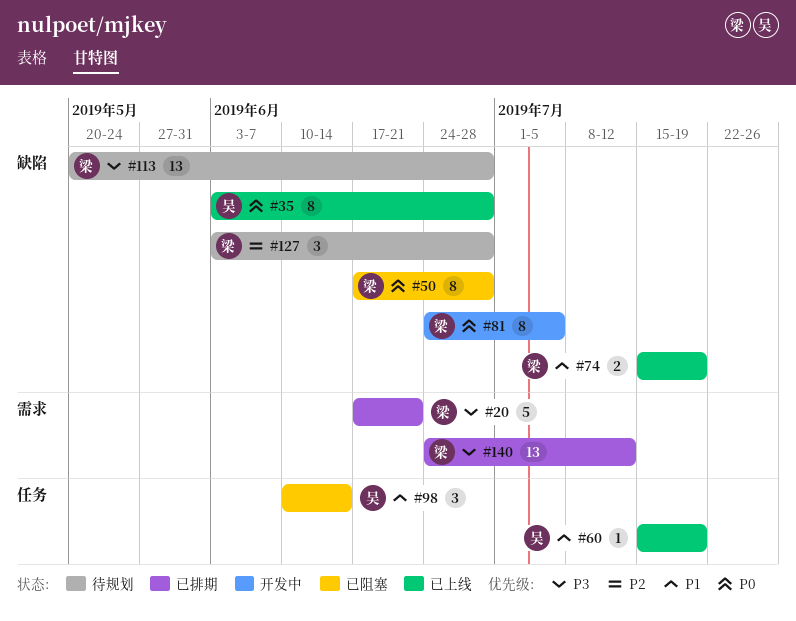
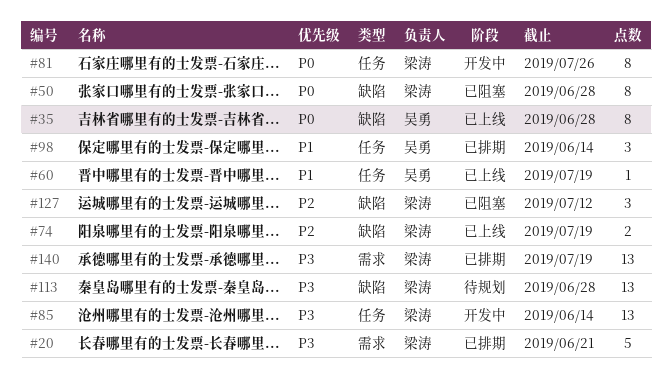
#74, priority: P1 -> P2
#81, label: 缺陷 -> 任务
#81, due: Jul 5 -> Jul 26
#85: none -> present
#98, status: 已阻塞 -> 已排期
#127, status: 待规划 -> 已阻塞
#127, due: Jun 28 -> Jul 12
#140, due: Jul 12 -> Jul 19

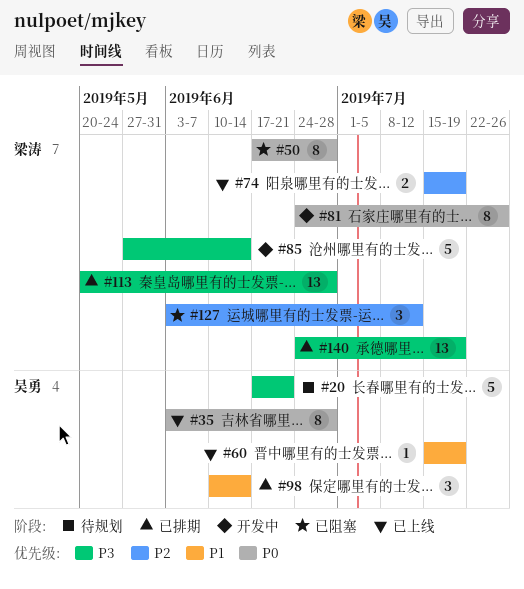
#20, status: 已排期 -> 待规划
#20, owner: 梁涛 -> 吴勇
#85, estimate: 13 -> 5
#113, status: 待规划 -> 已排期

